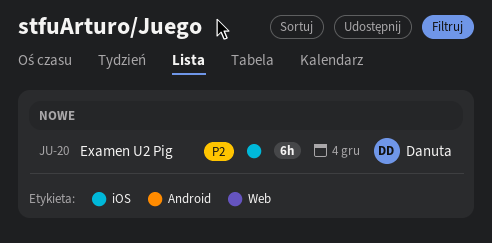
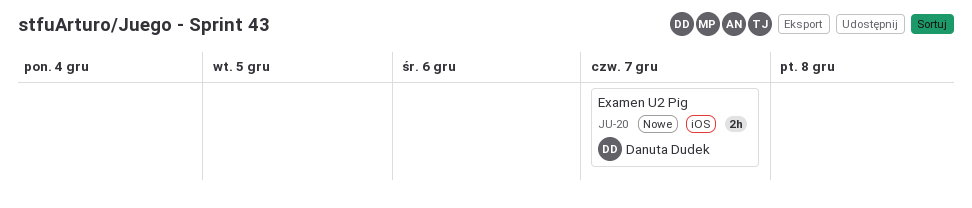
JU-20, estimate: 6h -> 2h
JU-20, due: Dec 4 -> Dec 7

